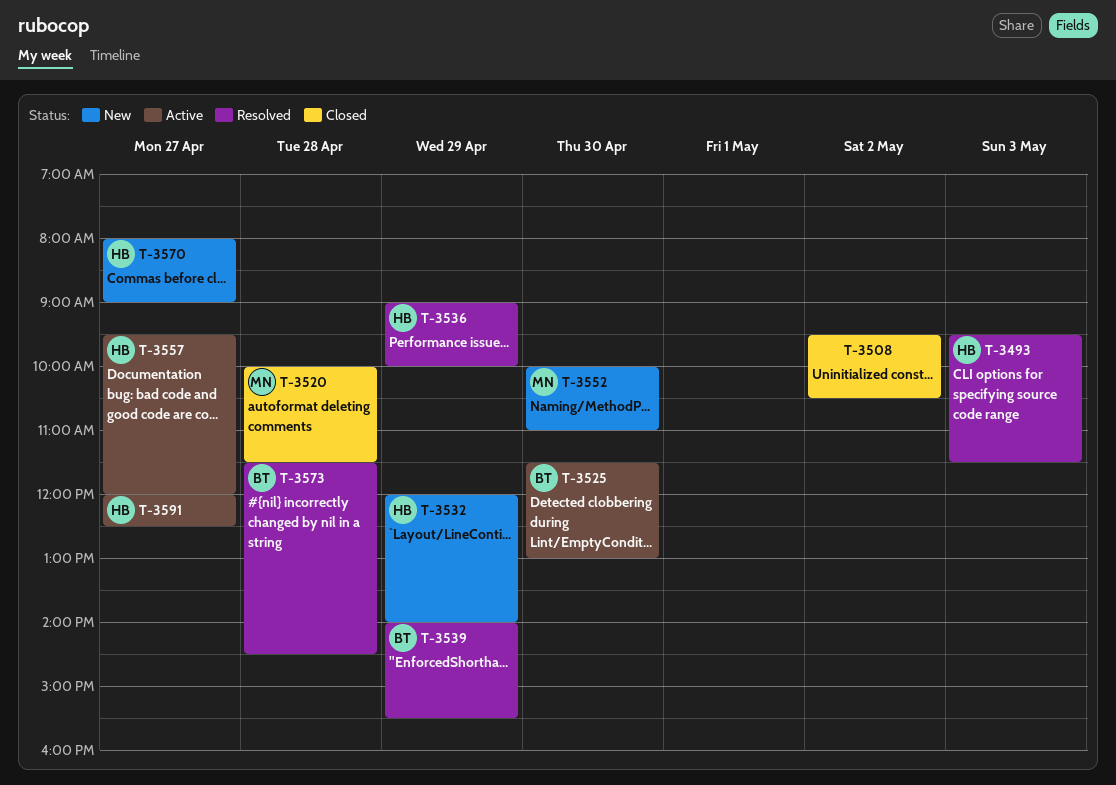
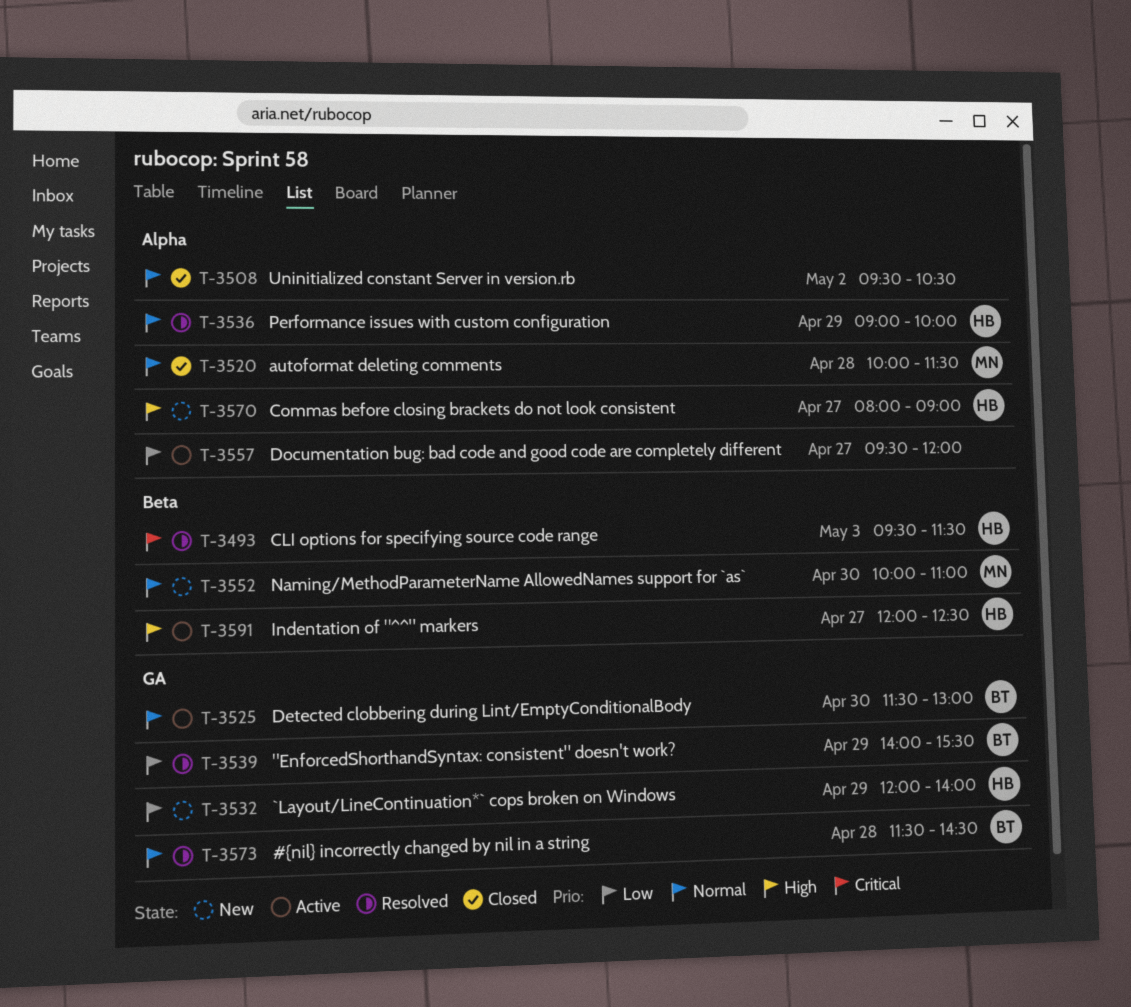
T-3557, owner: HB -> none

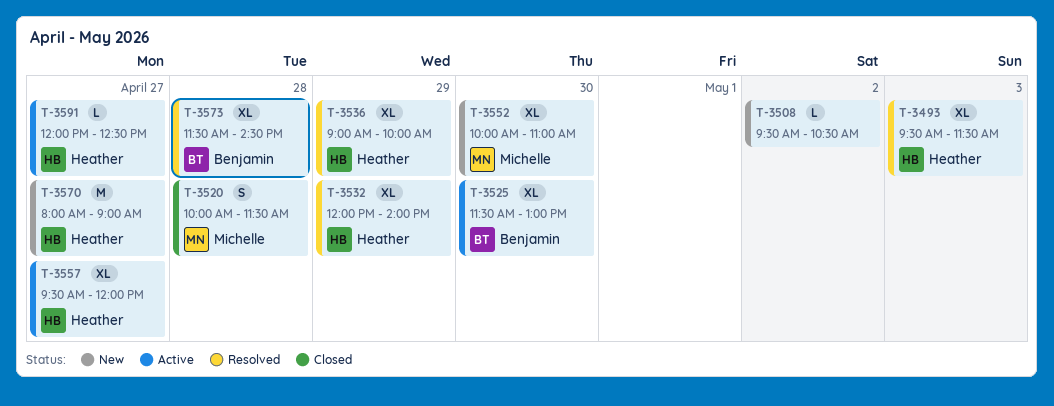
T-3508, status: Closed -> New
T-3532, status: New -> Resolved
T-3539: present -> none
T-3557, owner: none -> Heather

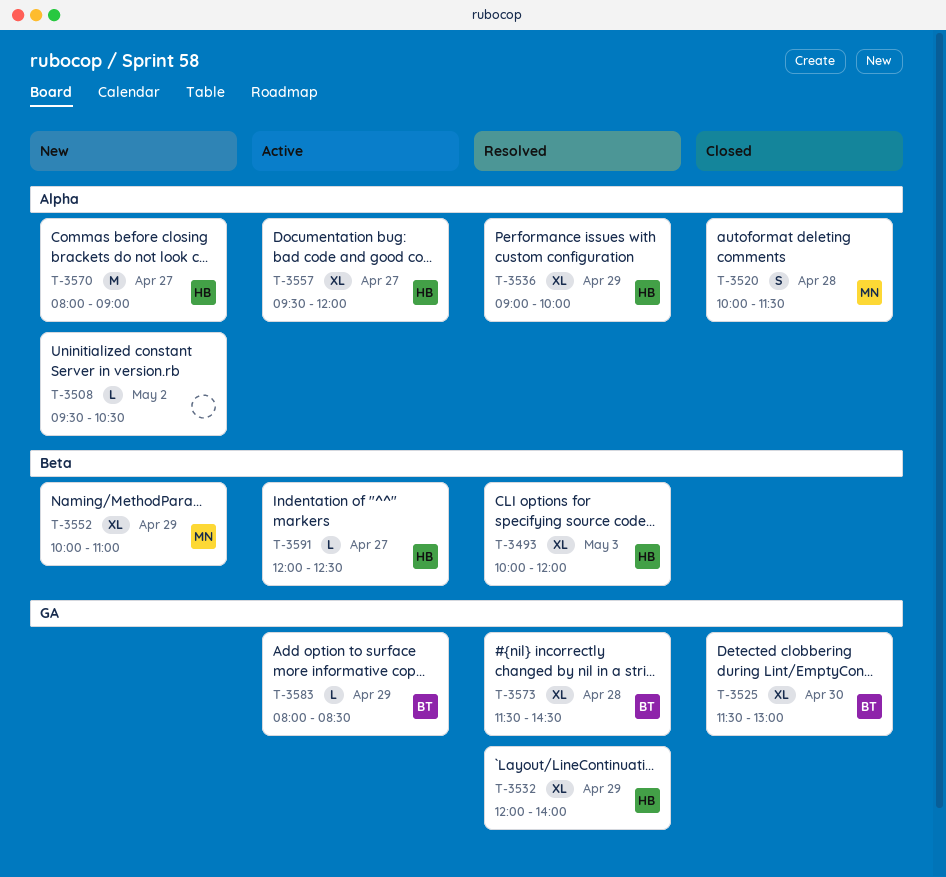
T-3493, begins: 09:30 -> 10:00
T-3493, ends: 11:30 -> 12:00
T-3525, status: Active -> Closed
T-3552, day: Apr 30 -> Apr 29
T-3583: none -> present

